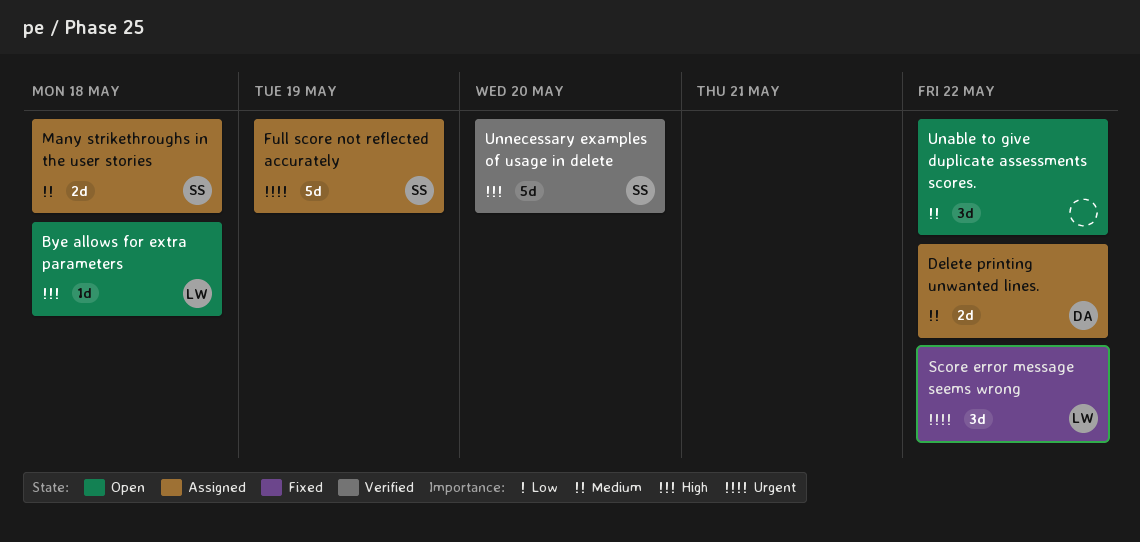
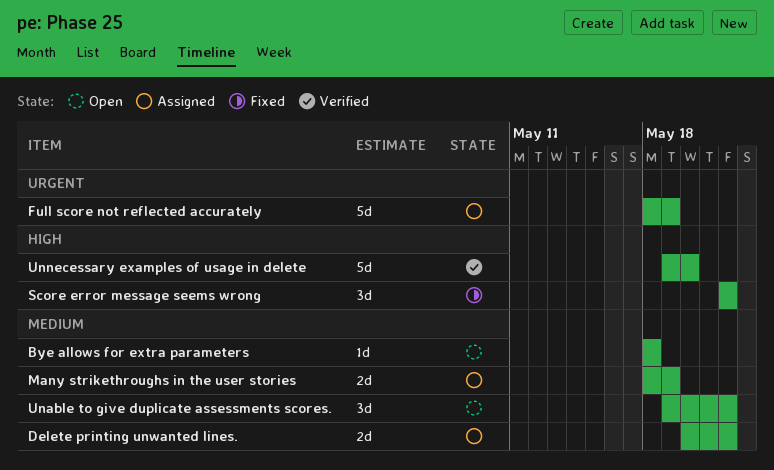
Bye allows for extra parameters, priority: High -> Medium
Many strikethroughs in the user stories, due: May 18 -> May 19
Score error message seems wrong, priority: Urgent -> High

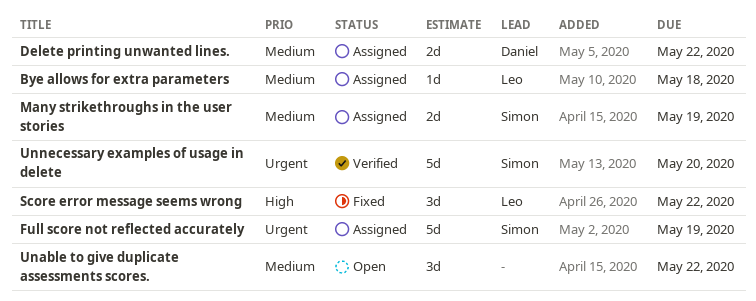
Bye allows for extra parameters, status: Open -> Assigned
Unnecessary examples of usage in delete, priority: High -> Urgent

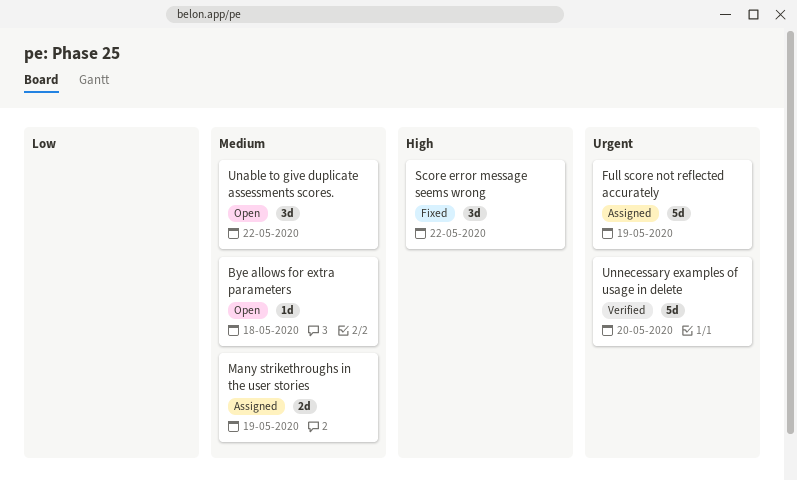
Bye allows for extra parameters, status: Assigned -> Open
Delete printing unwanted lines.: present -> none

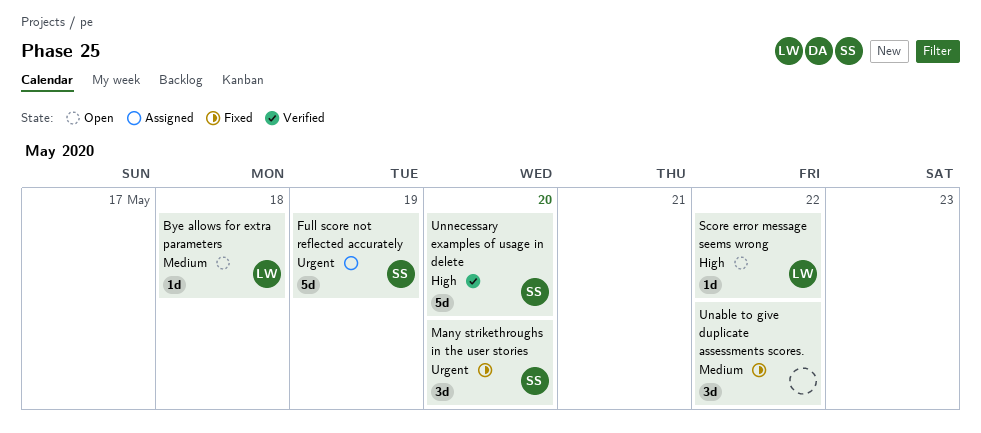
Many strikethroughs in the user stories, status: Assigned -> Fixed
Many strikethroughs in the user stories, priority: Medium -> Urgent
Many strikethroughs in the user stories, estimate: 2d -> 3d
Many strikethroughs in the user stories, due: May 19 -> May 20
Score error message seems wrong, status: Fixed -> Open
Score error message seems wrong, estimate: 3d -> 1d
Unable to give duplicate assessments scores., status: Open -> Fixed
Unnecessary examples of usage in delete, priority: Urgent -> High

